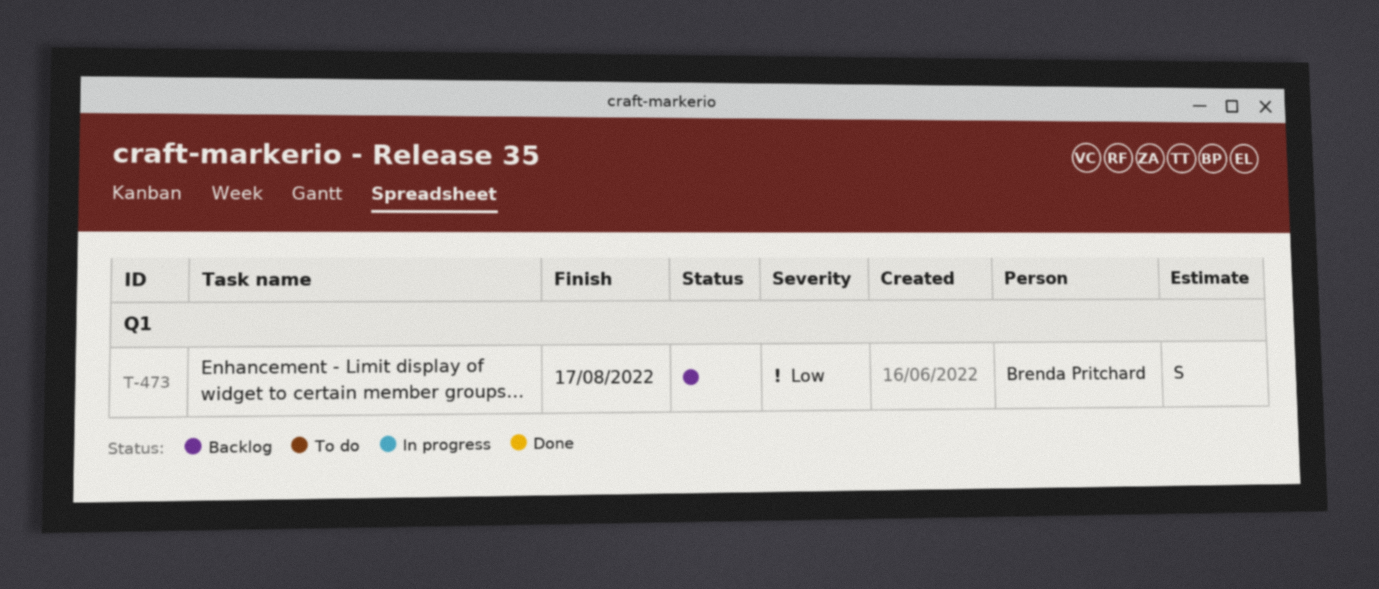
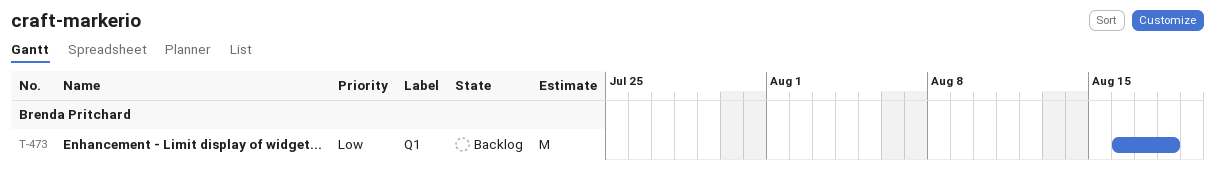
T-473, estimate: S -> M
T-473, due: Aug 17 -> Aug 18

